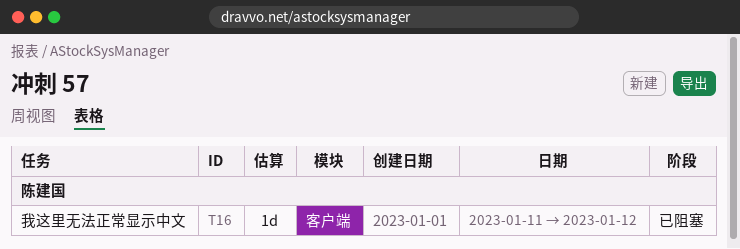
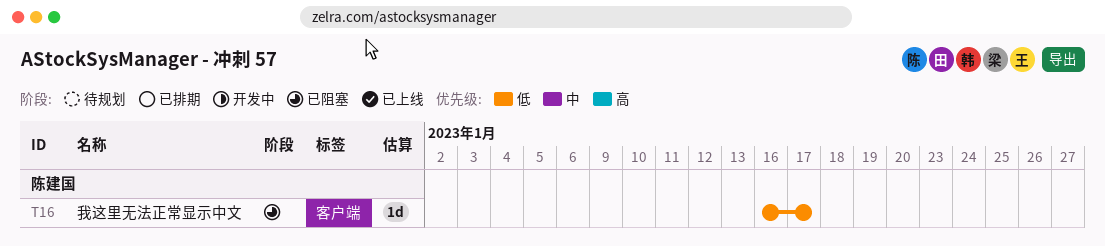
T16, start: Jan 11 -> Jan 16
T16, due: Jan 12 -> Jan 17

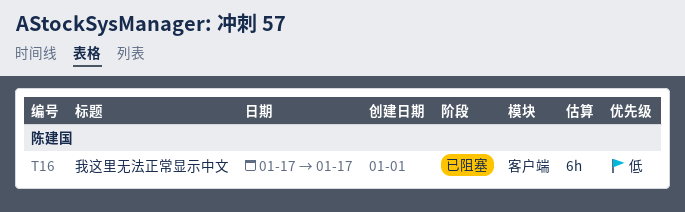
T16, estimate: 1d -> 6h
T16, start: Jan 16 -> Jan 17

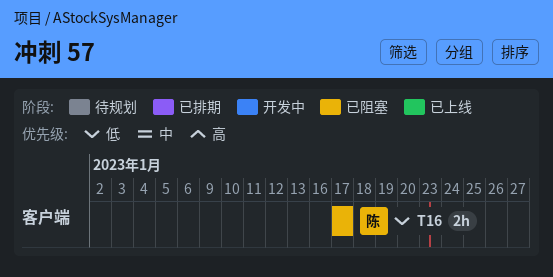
T16, estimate: 6h -> 2h

